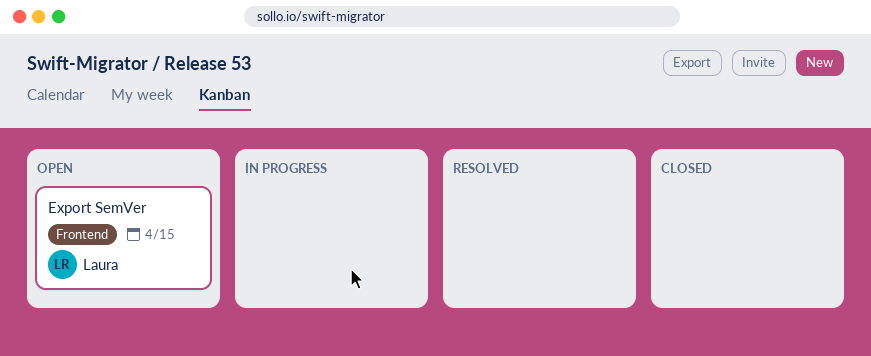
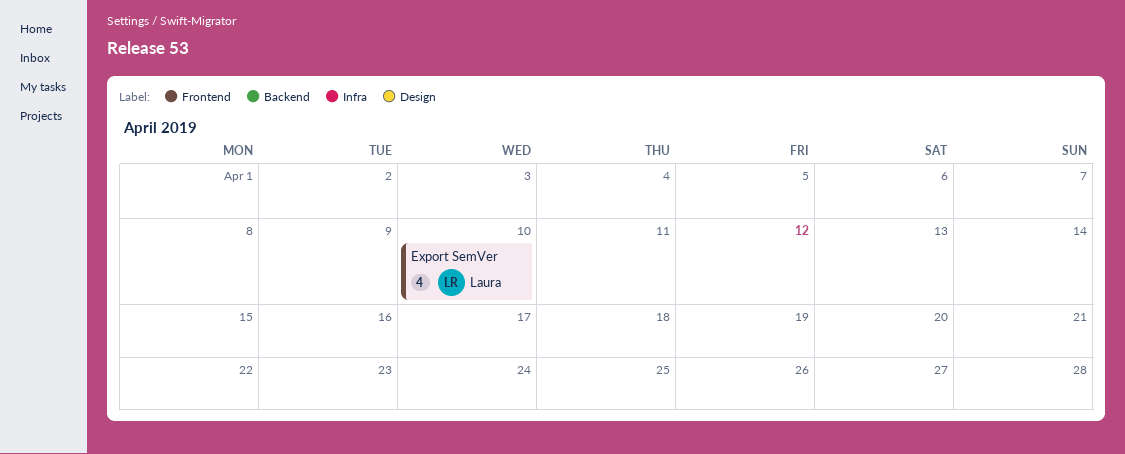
Export SemVer, due: Apr 15 -> Apr 10

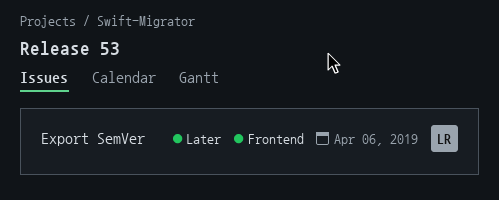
Export SemVer, due: Apr 10 -> Apr 6

